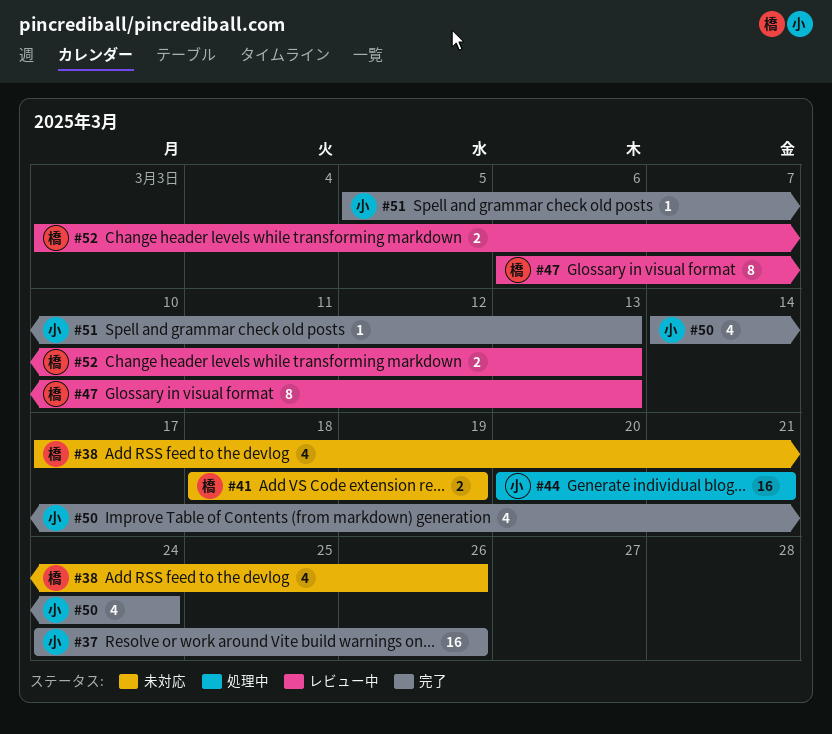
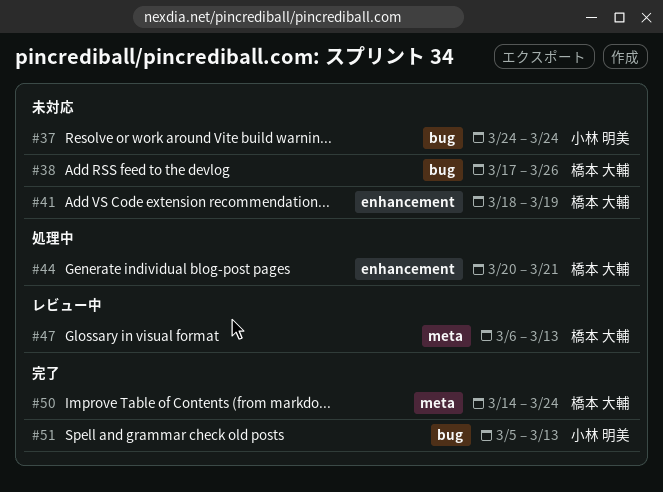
#37, status: 完了 -> 未対応
#37, due: Mar 26 -> Mar 24
#44, owner: 小林 明美 -> 橋本 大輔
#50, owner: 小林 明美 -> 橋本 大輔
#52: present -> none

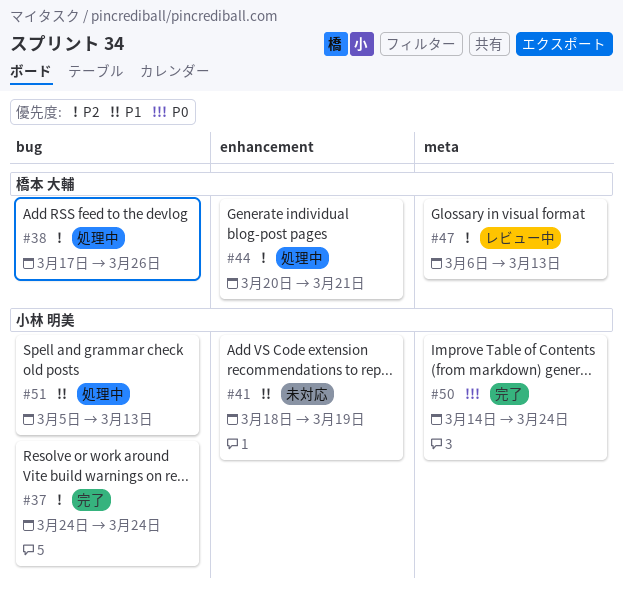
#37, status: 未対応 -> 完了
#38, status: 未対応 -> 処理中
#41, owner: 橋本 大輔 -> 小林 明美
#50, owner: 橋本 大輔 -> 小林 明美
#51, status: 完了 -> 処理中

